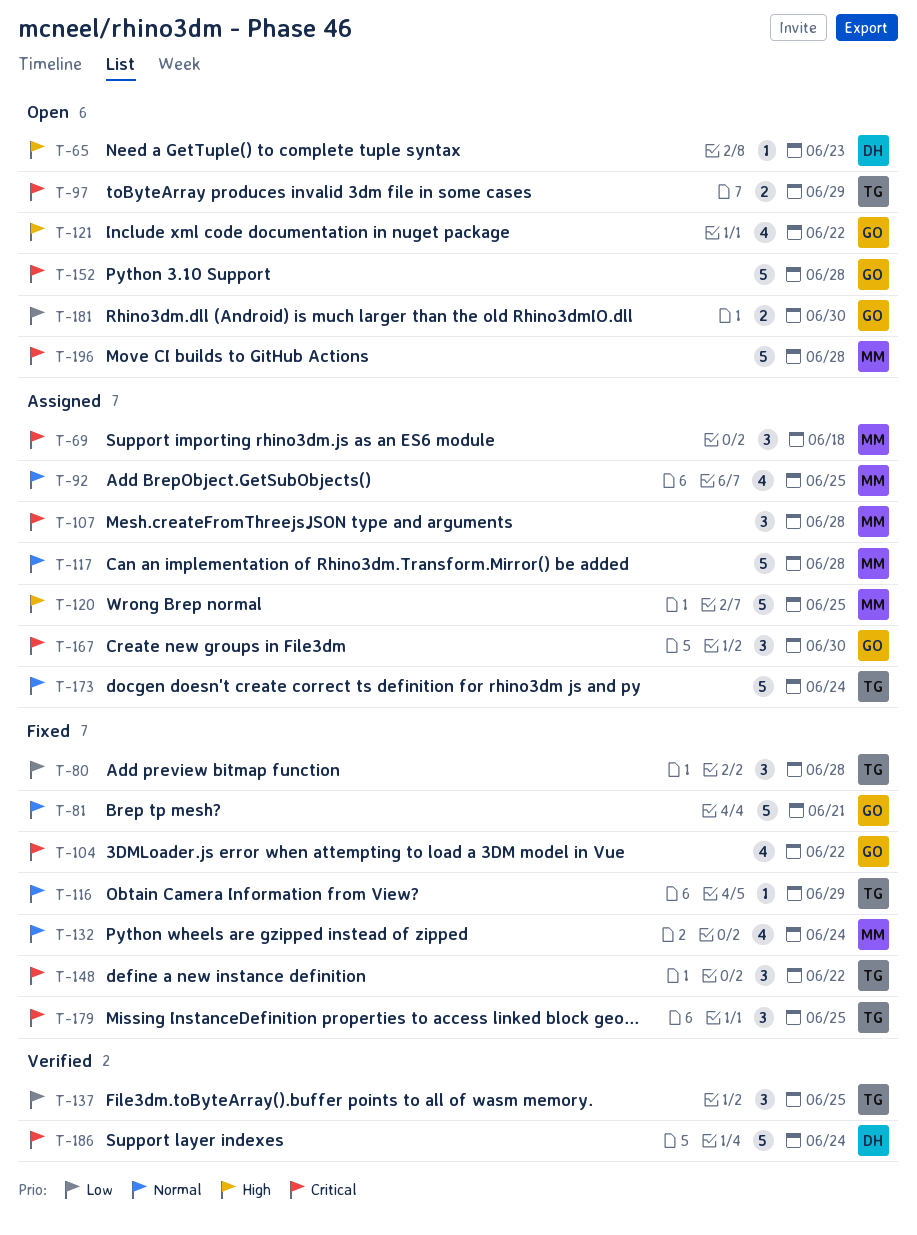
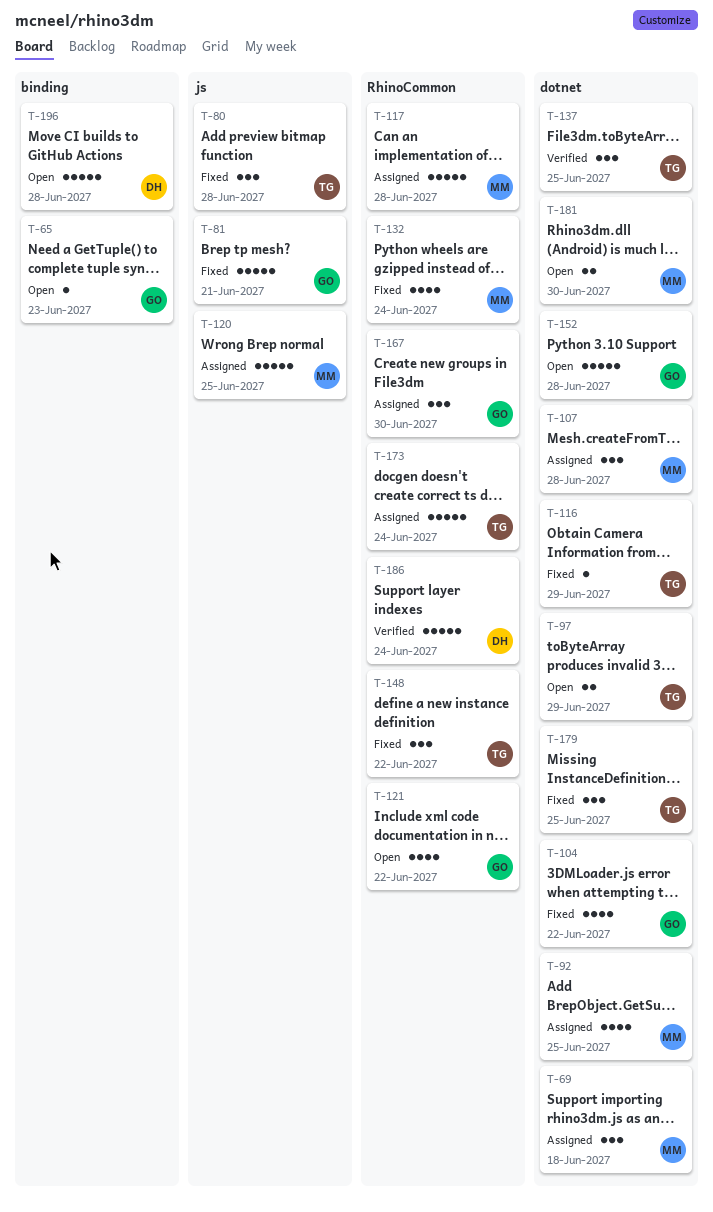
T-65, owner: DH -> GO
T-181, owner: GO -> MM
T-196, owner: MM -> DH

